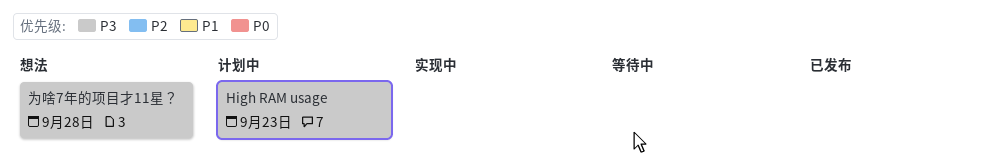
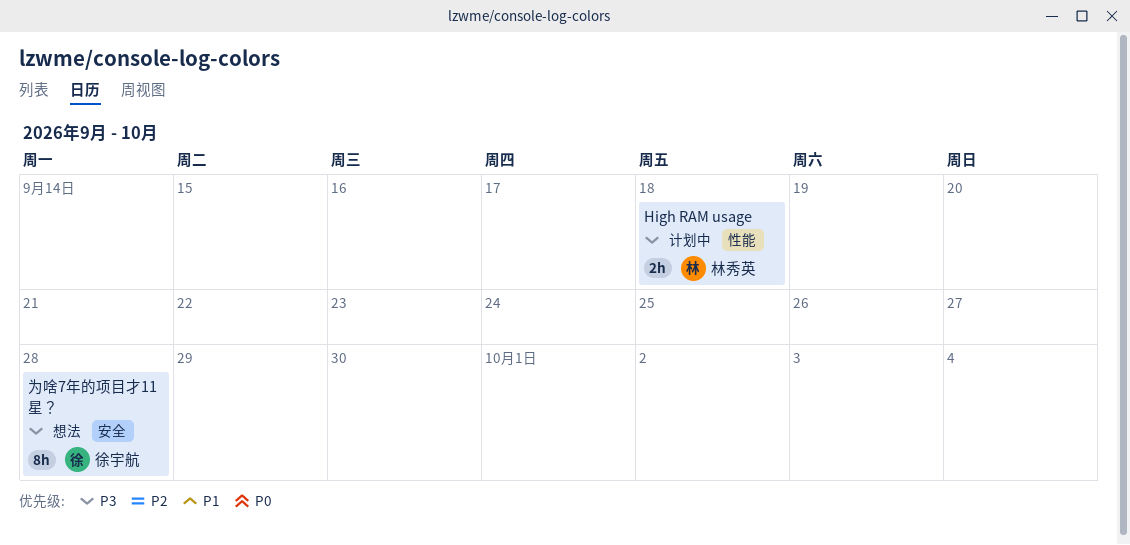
High RAM usage, due: Sep 23 -> Sep 18

